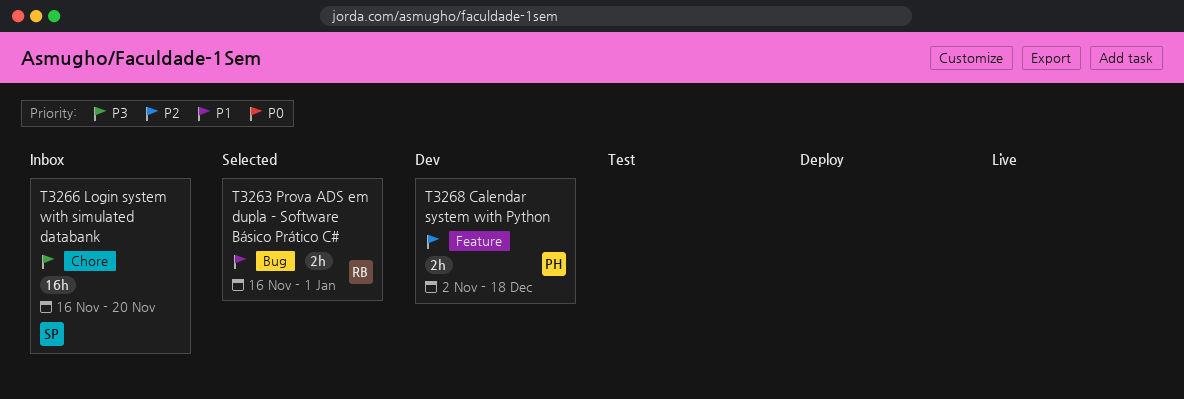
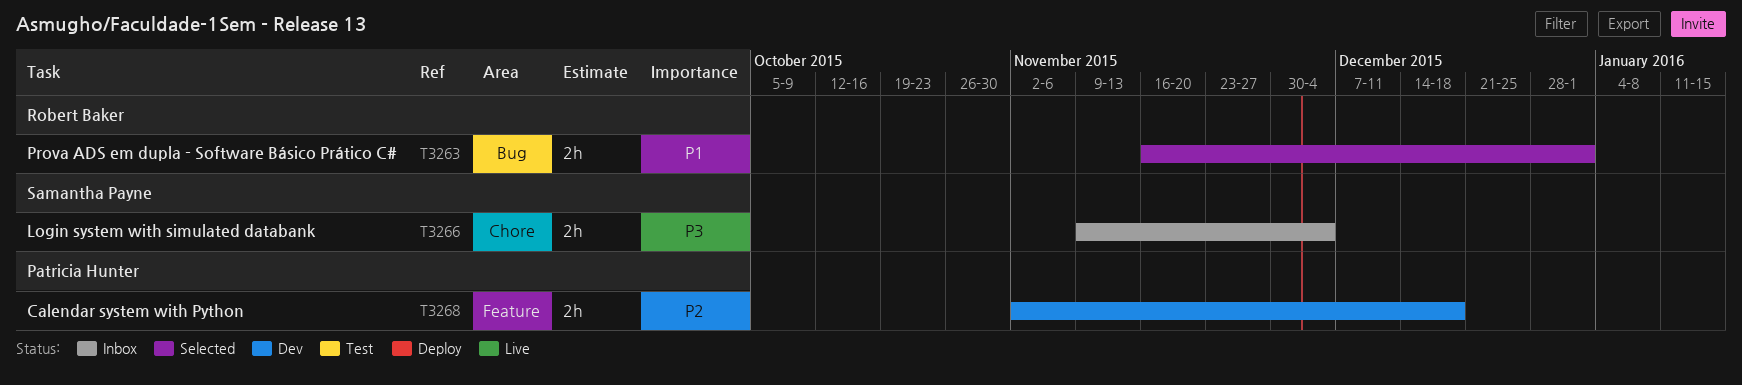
T3266, estimate: 16h -> 2h
T3266, start: Nov 16 -> Nov 9
T3266, due: Nov 20 -> Dec 4

